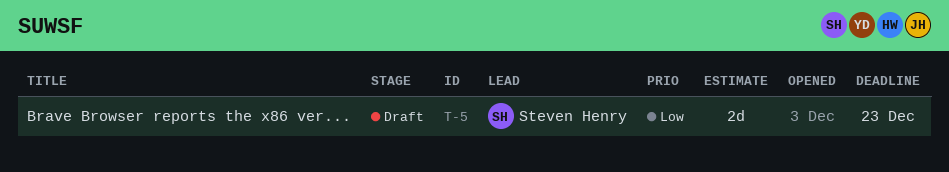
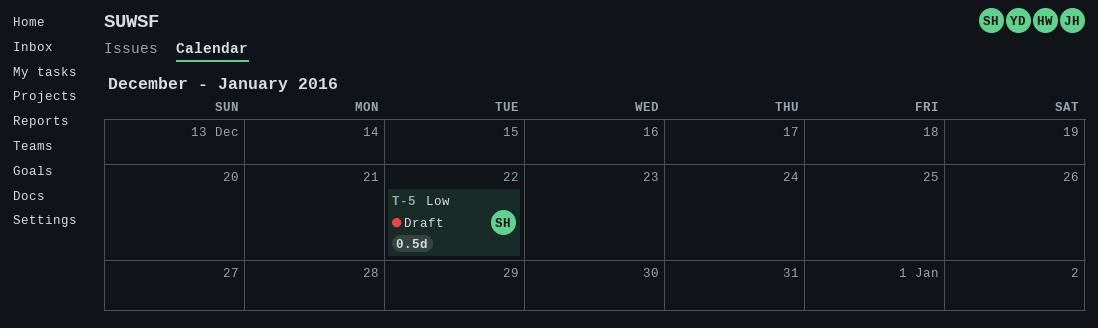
T-5, estimate: 2d -> 0.5d
T-5, due: Dec 23 -> Dec 22

